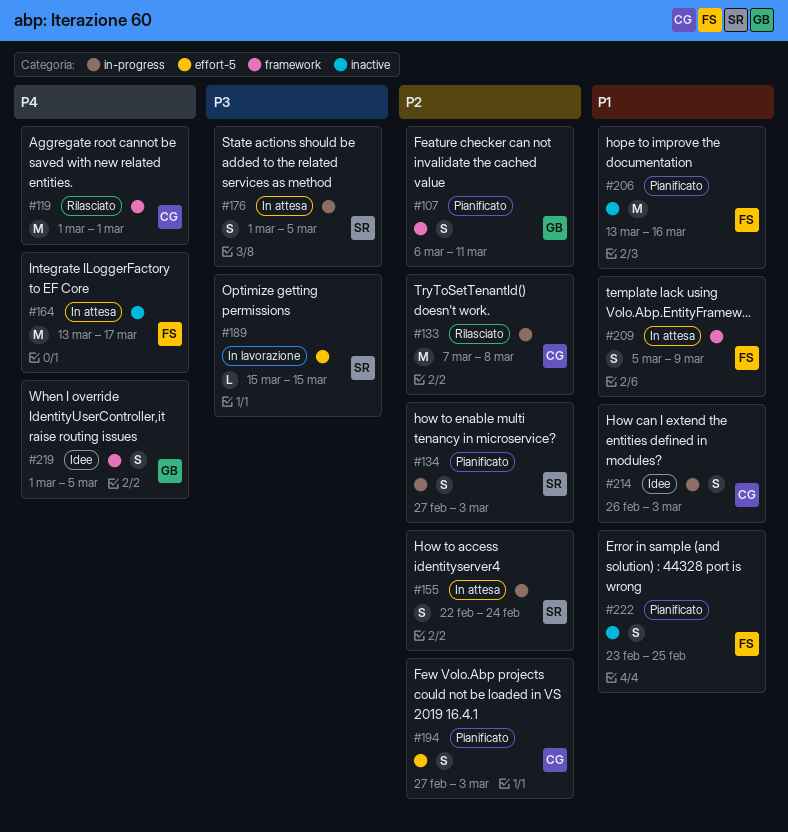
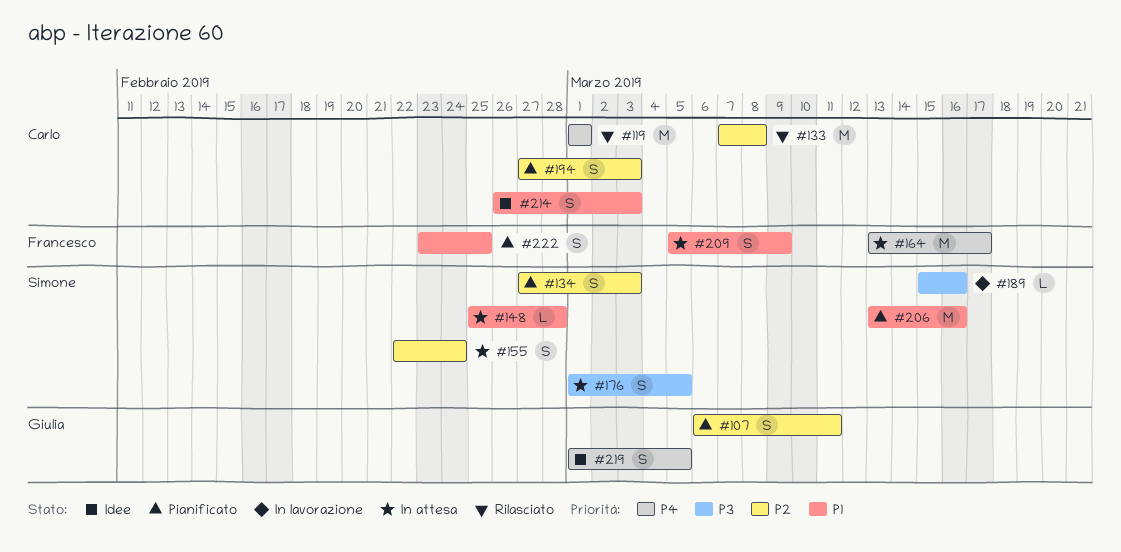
#148: none -> present
#189, due: Mar 15 -> Mar 16
#206, owner: Francesco -> Simone

